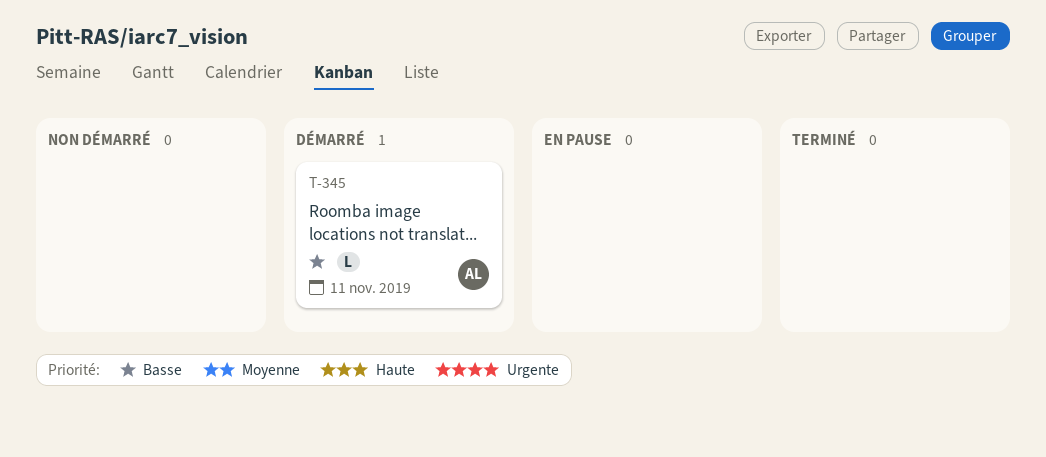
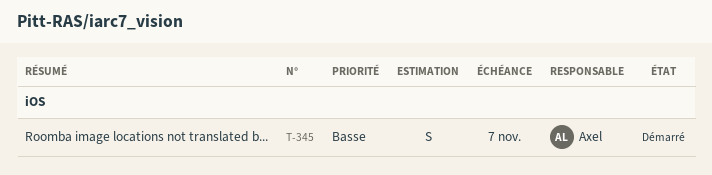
T-345, estimate: L -> S
T-345, due: Nov 11 -> Nov 7

